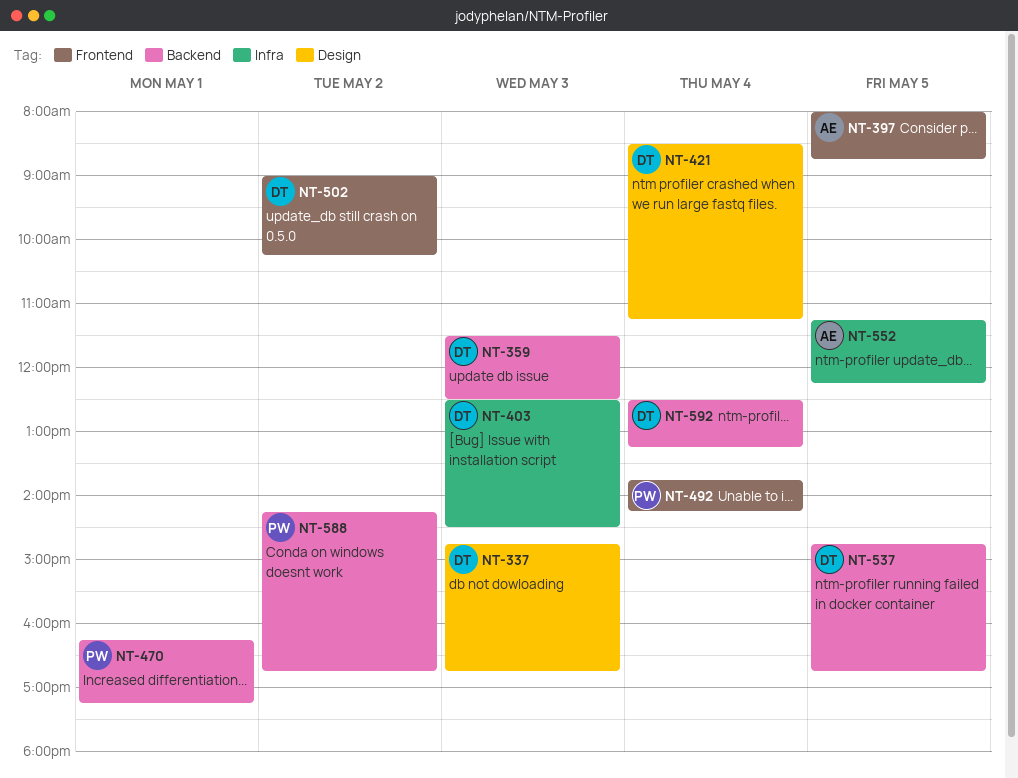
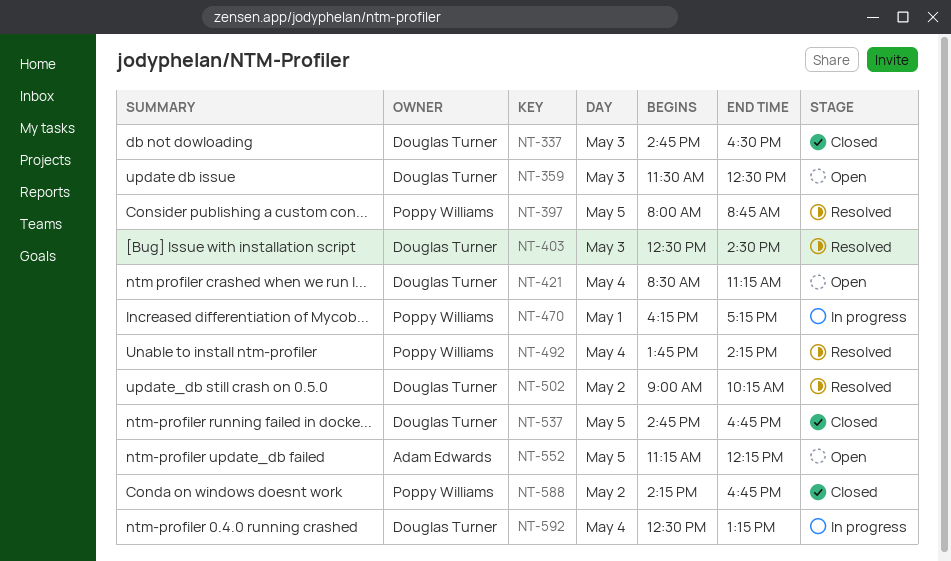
NT-337, ends: 16:45 -> 16:30
NT-397, owner: Adam Edwards -> Poppy Williams

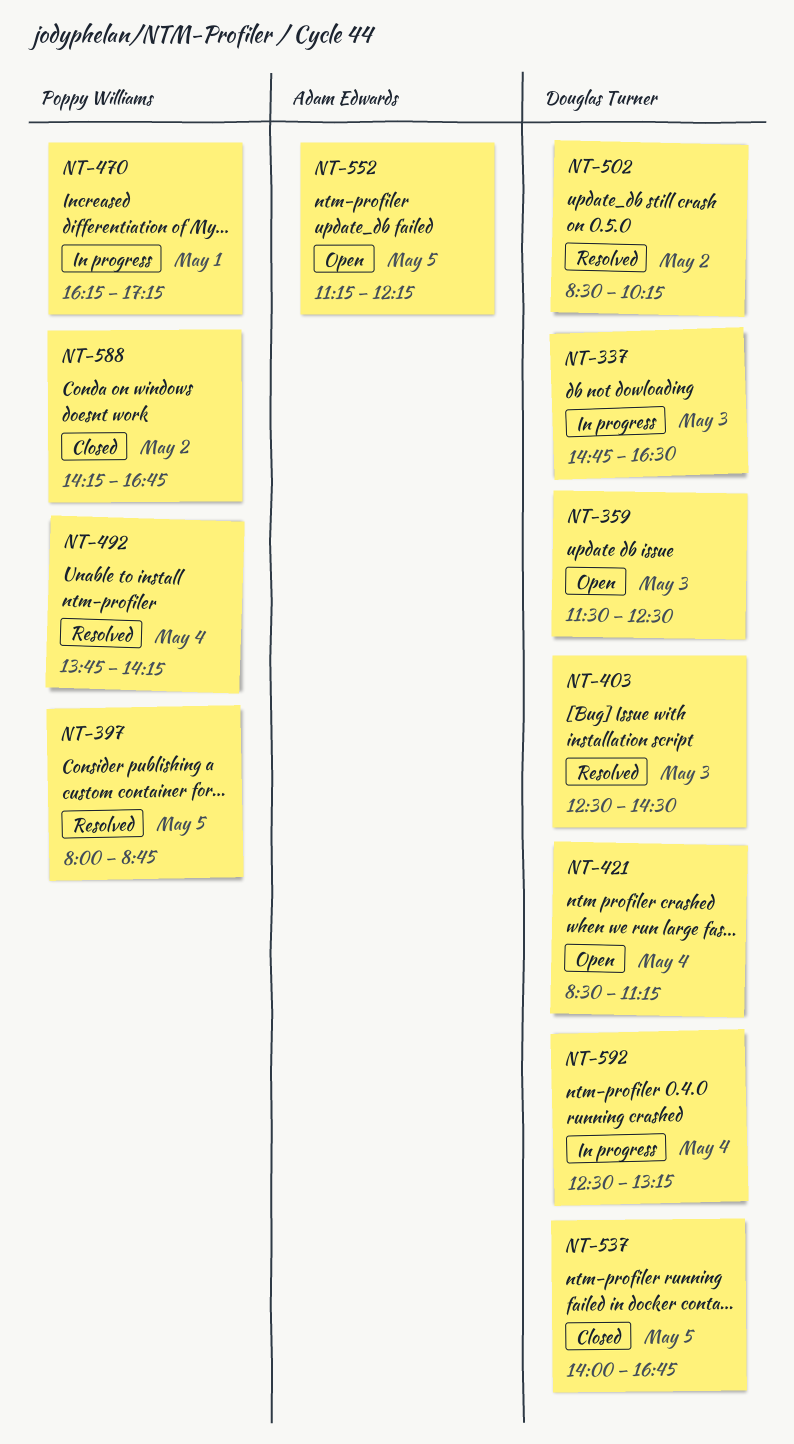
NT-337, status: Closed -> In progress
NT-502, begins: 09:00 -> 08:30
NT-537, begins: 14:45 -> 14:00

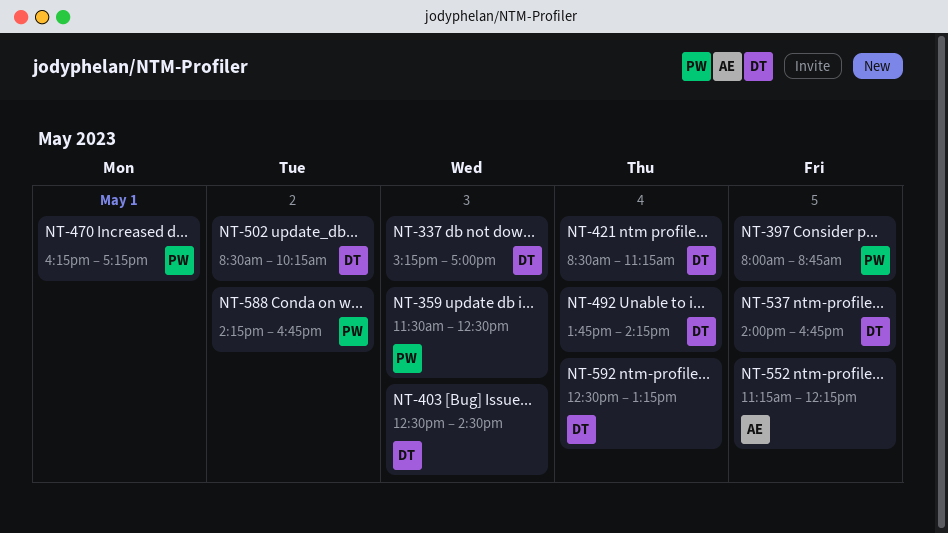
NT-337, begins: 14:45 -> 15:15
NT-337, ends: 16:30 -> 17:00
NT-359, owner: Douglas Turner -> Poppy Williams
NT-492, owner: Poppy Williams -> Douglas Turner

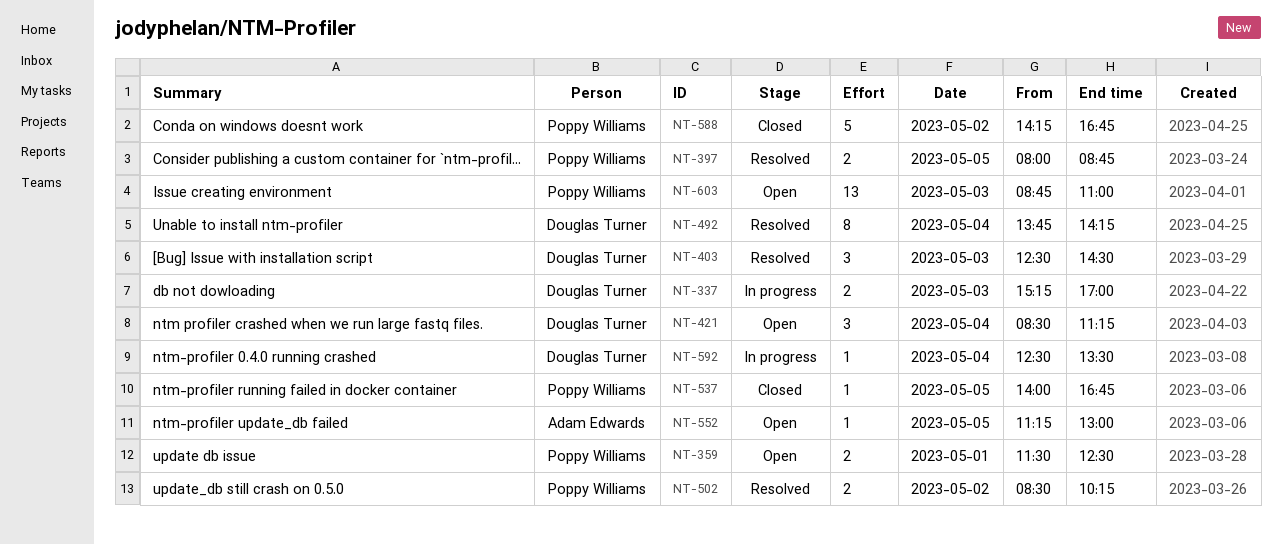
NT-359, day: May 3 -> May 1
NT-470: present -> none
NT-502, owner: Douglas Turner -> Poppy Williams
NT-537, owner: Douglas Turner -> Poppy Williams
NT-552, ends: 12:15 -> 13:00
NT-592, ends: 13:15 -> 13:30
NT-603: none -> present

